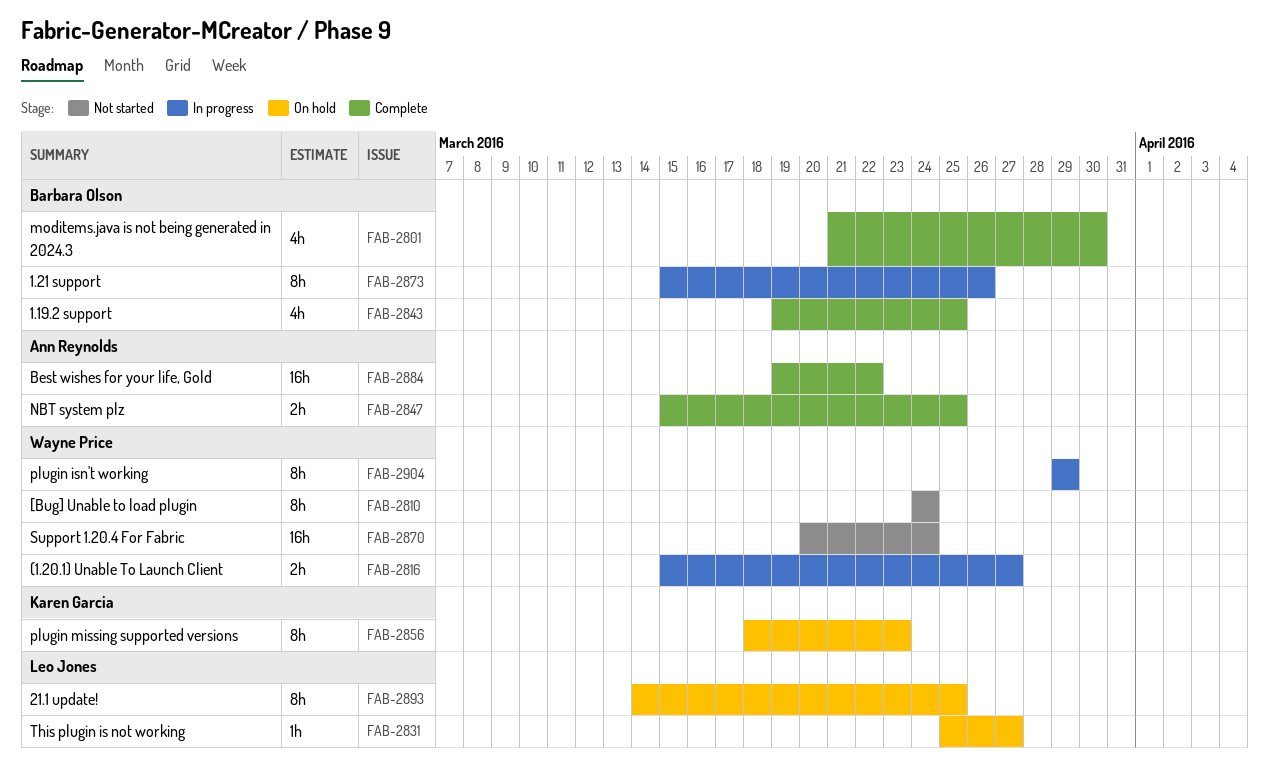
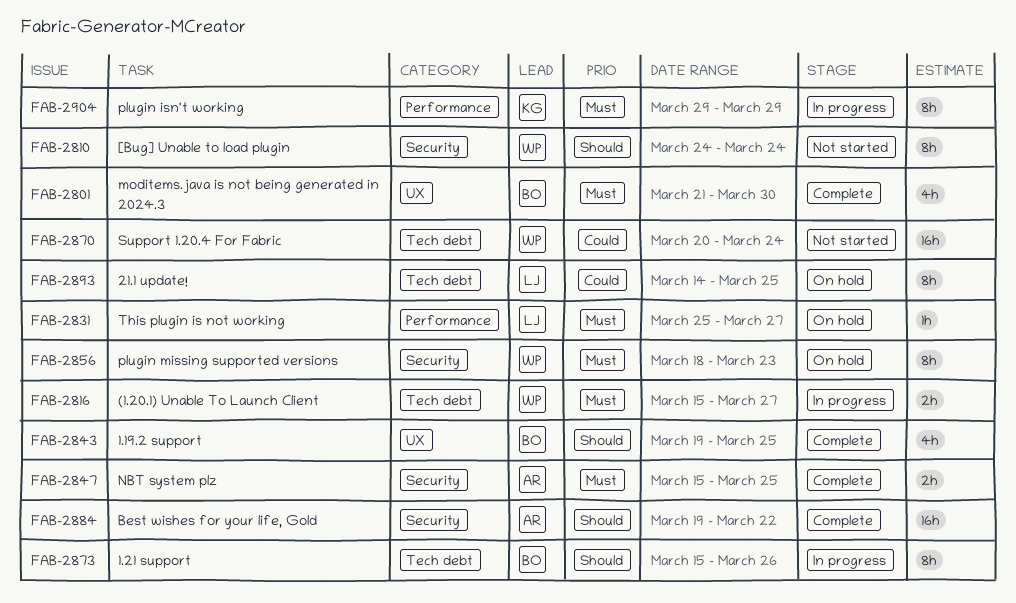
FAB-2856, owner: Karen Garcia -> Wayne Price
FAB-2904, owner: Wayne Price -> Karen Garcia

